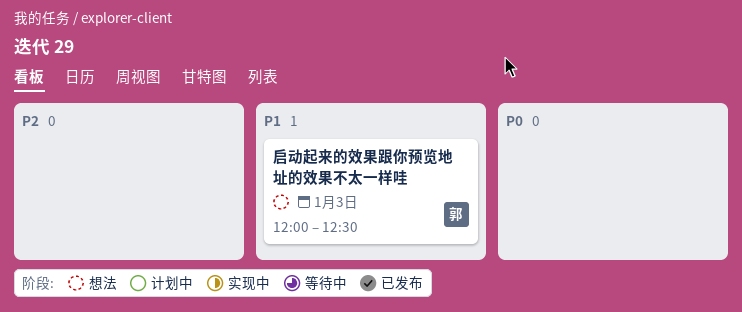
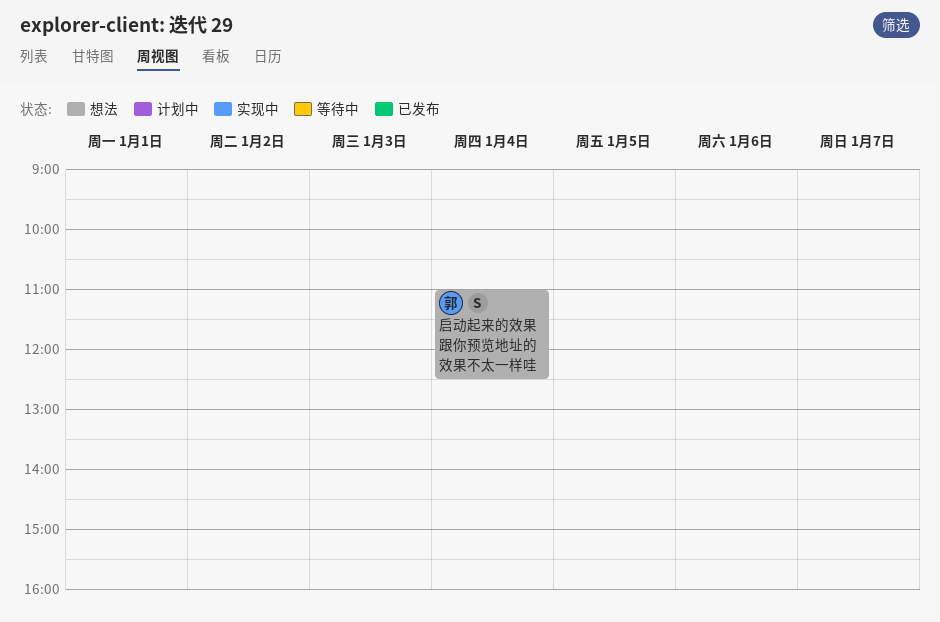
启动起来的效果跟你预览地址的效果不太一样哇, day: Jan 3 -> Jan 4
启动起来的效果跟你预览地址的效果不太一样哇, begins: 12:00 -> 11:00

